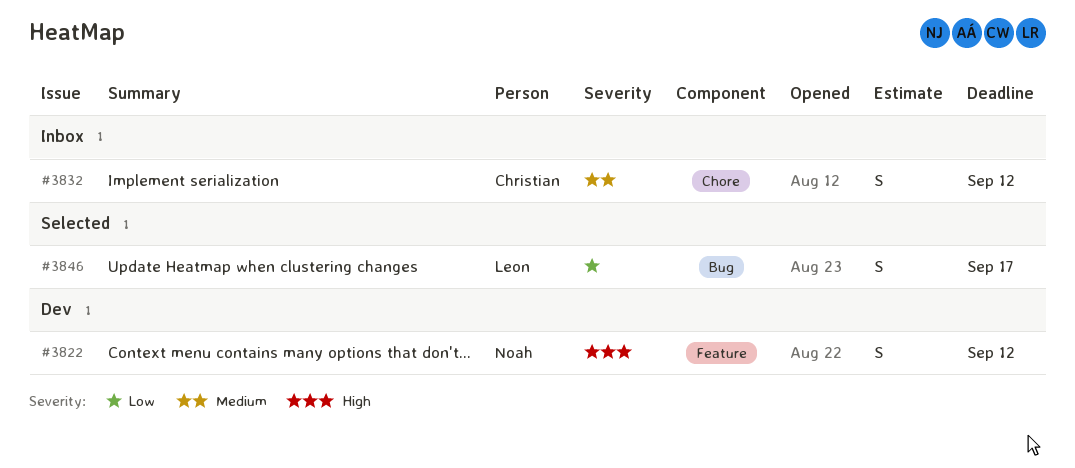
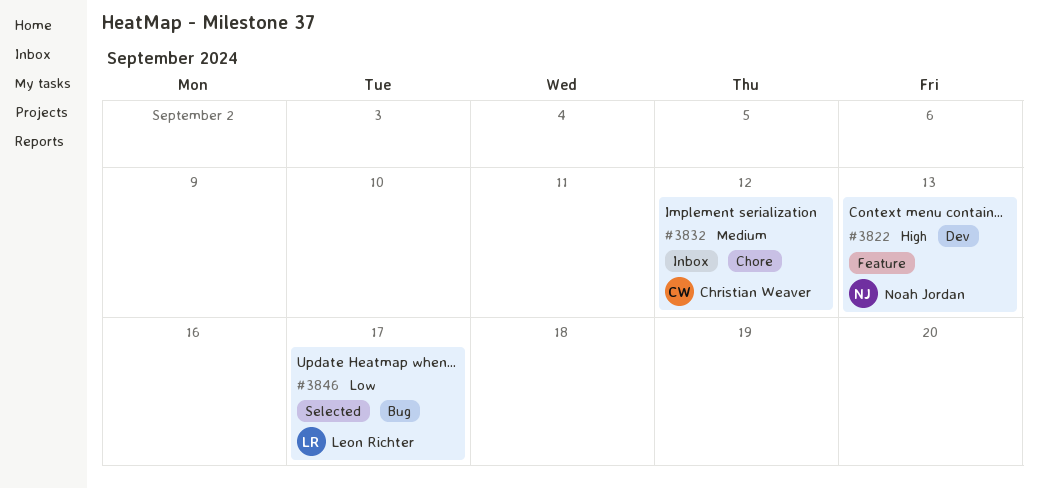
#3822, due: Sep 12 -> Sep 13

